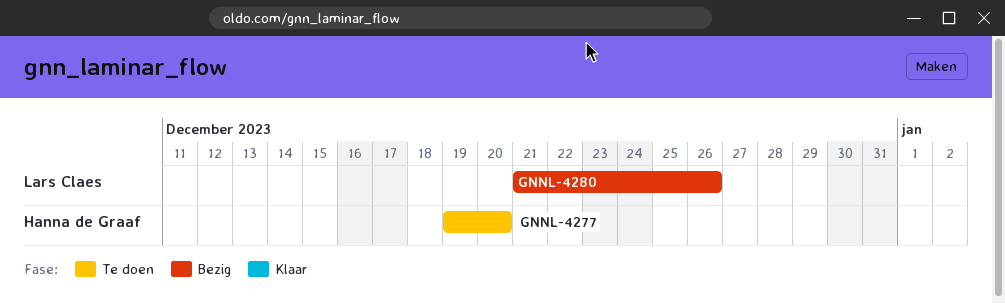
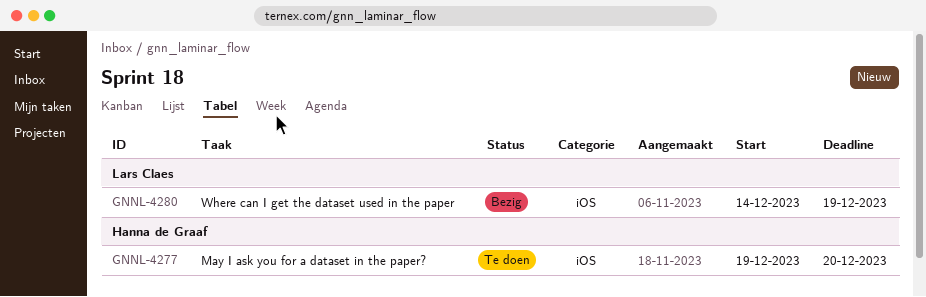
GNNL-4280, start: Dec 21 -> Dec 14
GNNL-4280, due: Dec 26 -> Dec 19

